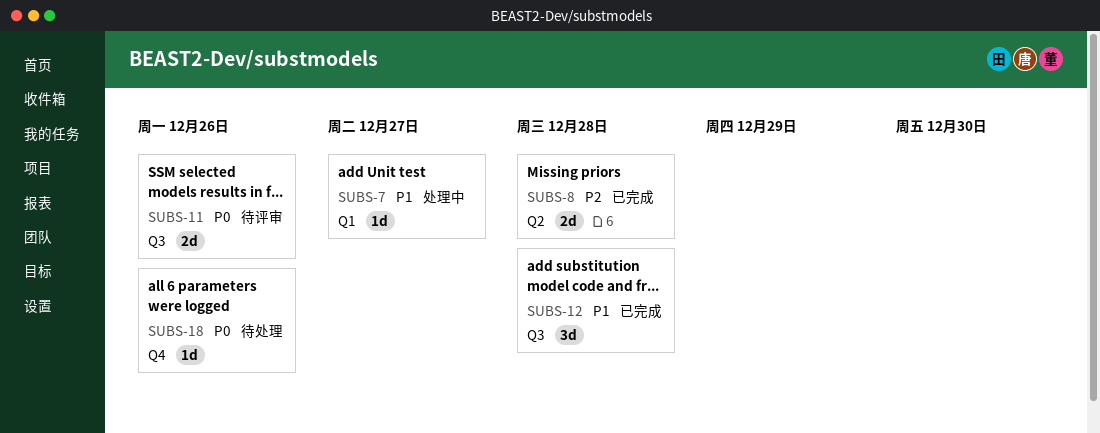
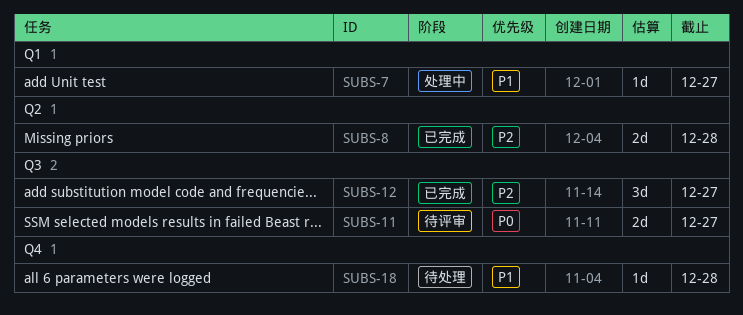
SUBS-11, due: Dec 26 -> Dec 27
SUBS-12, priority: P1 -> P2
SUBS-12, due: Dec 28 -> Dec 27
SUBS-18, priority: P0 -> P1
SUBS-18, due: Dec 26 -> Dec 28

